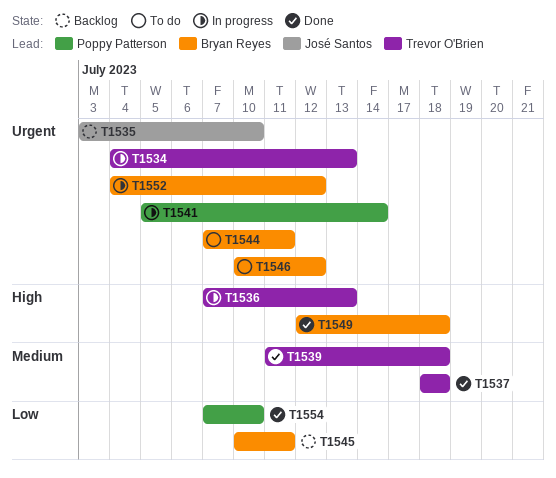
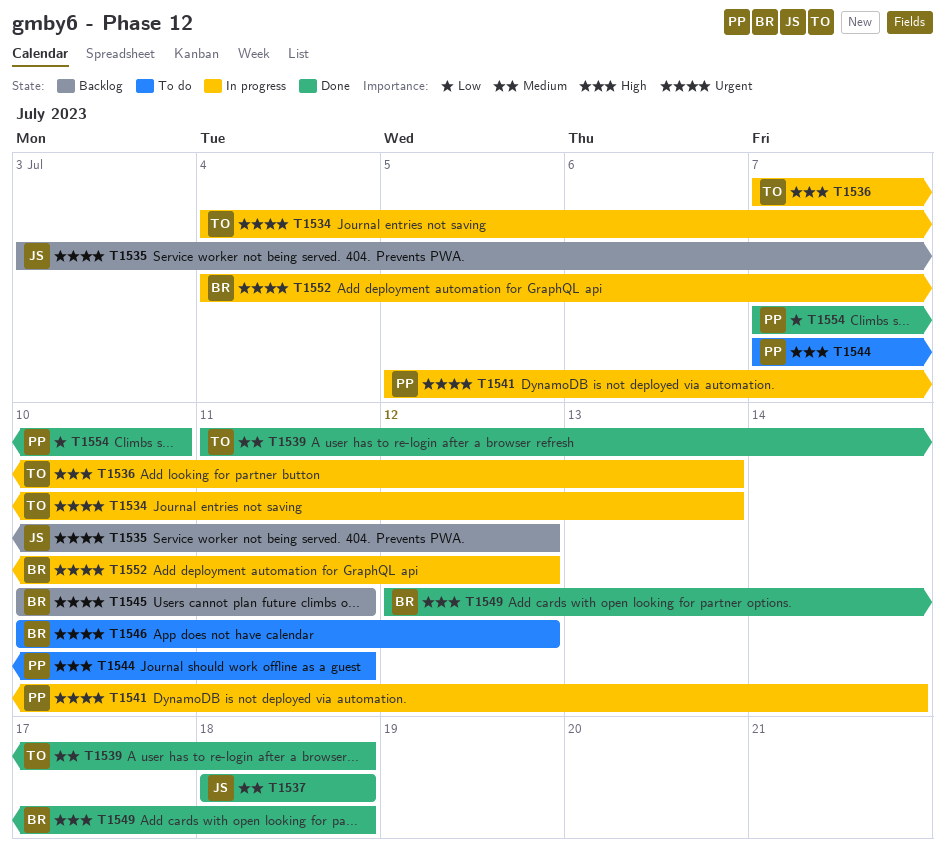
T1535, due: Jul 10 -> Jul 12
T1537, owner: Trevor O'Brien -> José Santos
T1544, owner: Bryan Reyes -> Poppy Patterson
T1544, priority: Urgent -> High
T1545, priority: Low -> Urgent

